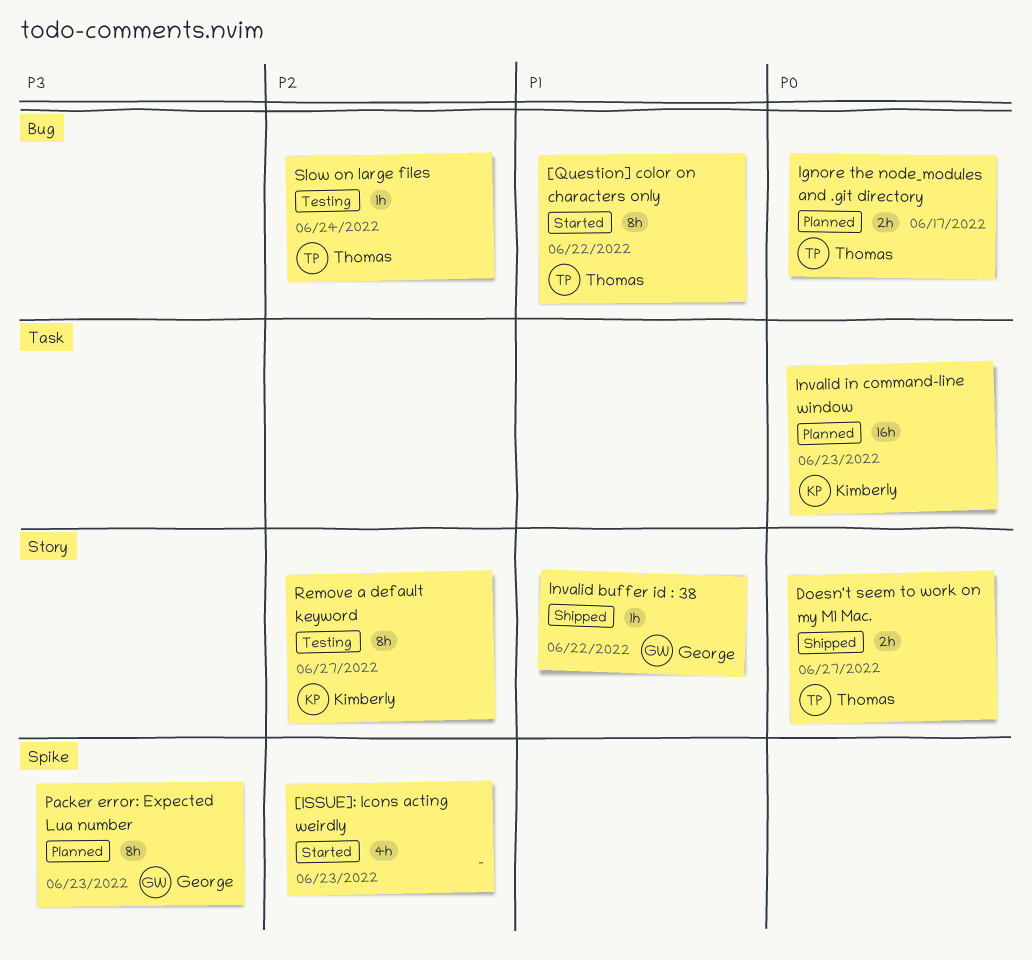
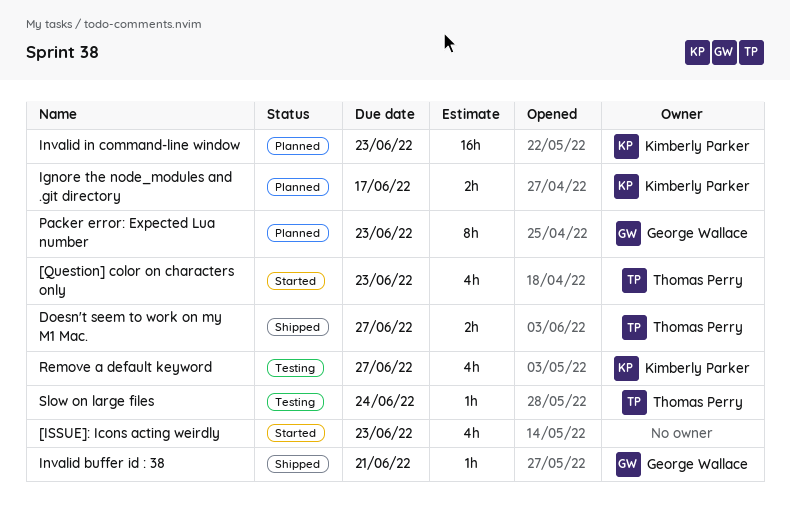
[Question] color on characters only, estimate: 8h -> 4h
[Question] color on characters only, due: Jun 22 -> Jun 23
Ignore the node_modules and .git directory, owner: Thomas Perry -> Kimberly Parker
Invalid buffer id : 38, due: Jun 22 -> Jun 21
Remove a default keyword, estimate: 8h -> 4h

